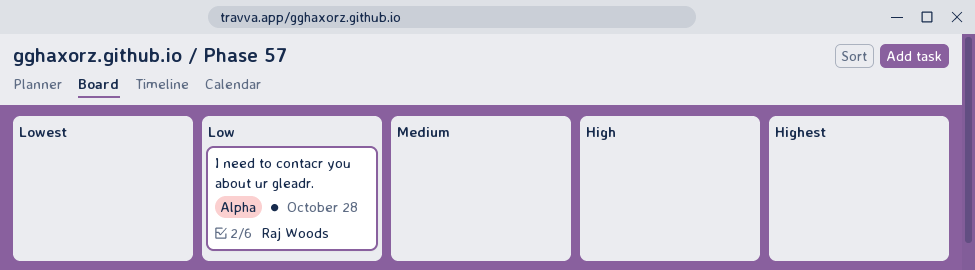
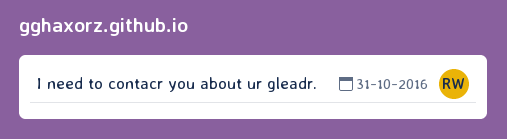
I need to contacr you about ur gleadr., due: Oct 28 -> Oct 31

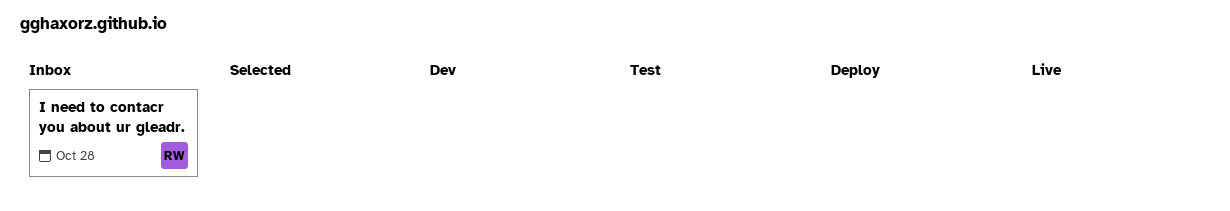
I need to contacr you about ur gleadr., due: Oct 31 -> Oct 28

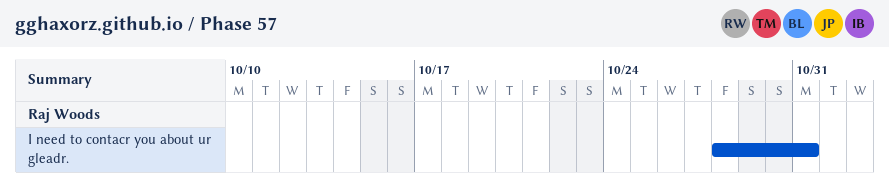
I need to contacr you about ur gleadr., due: Oct 28 -> Oct 31

